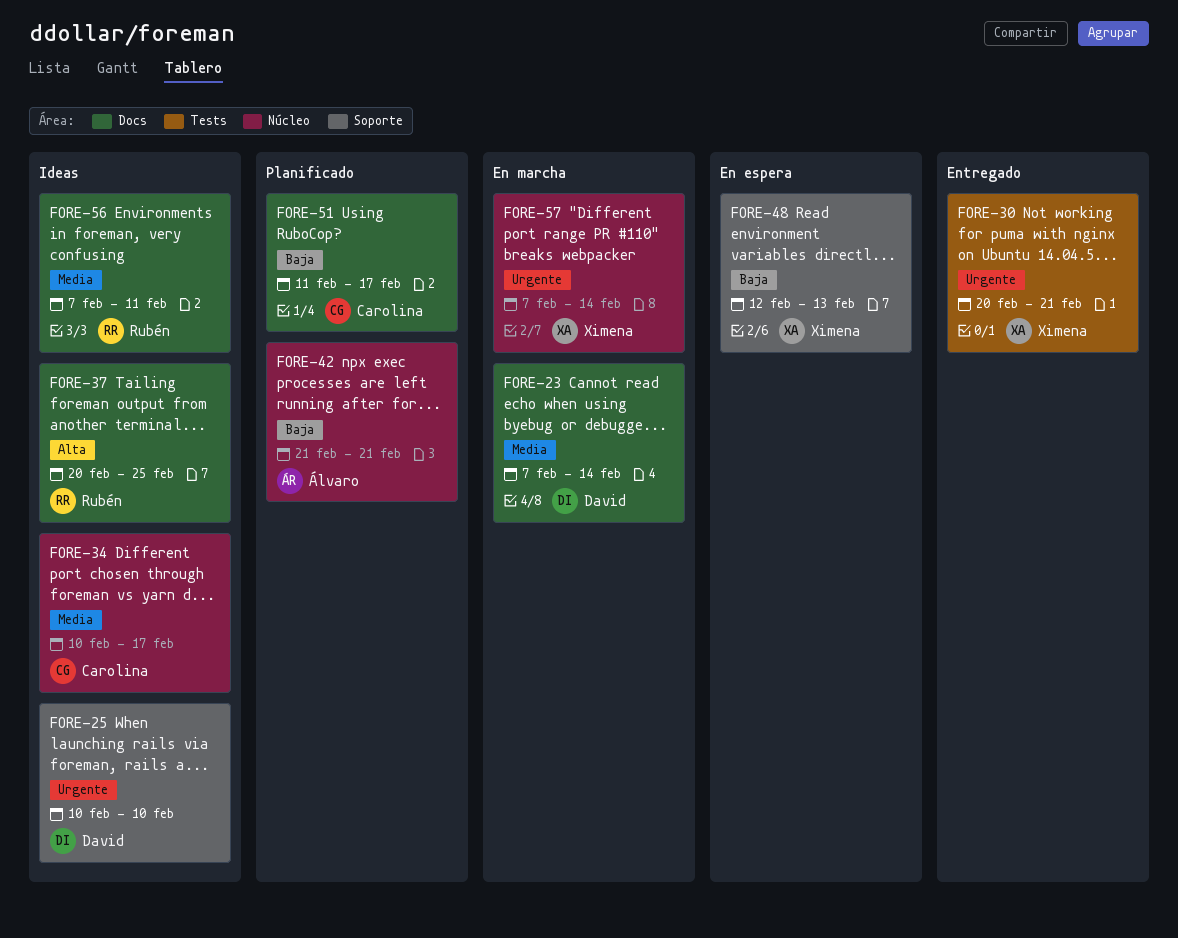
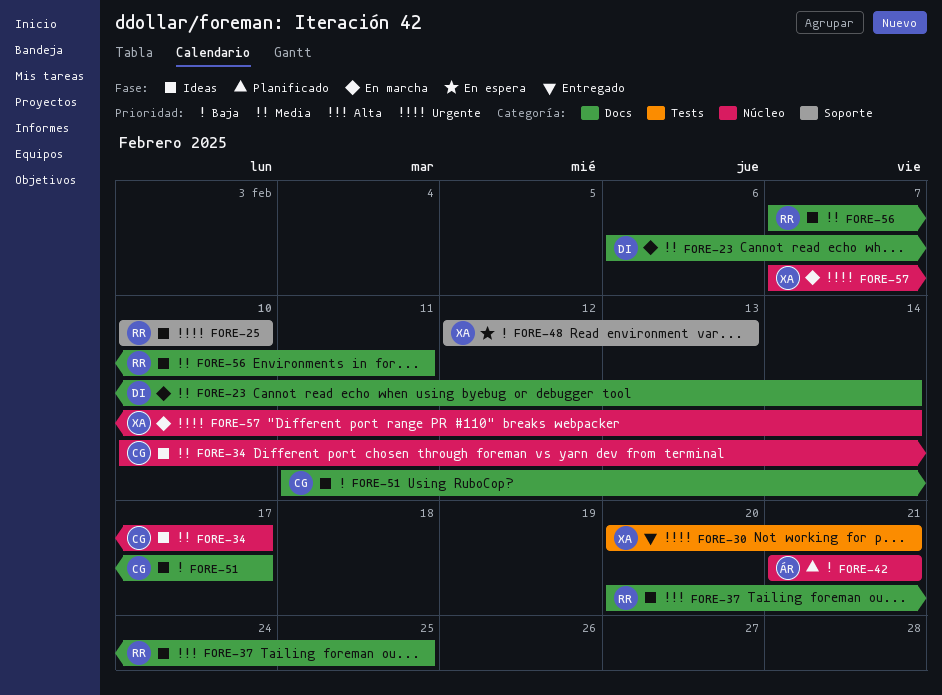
FORE-23, start: Feb 7 -> Feb 6
FORE-25, owner: David -> Rubén
FORE-51, status: Planificado -> Ideas

